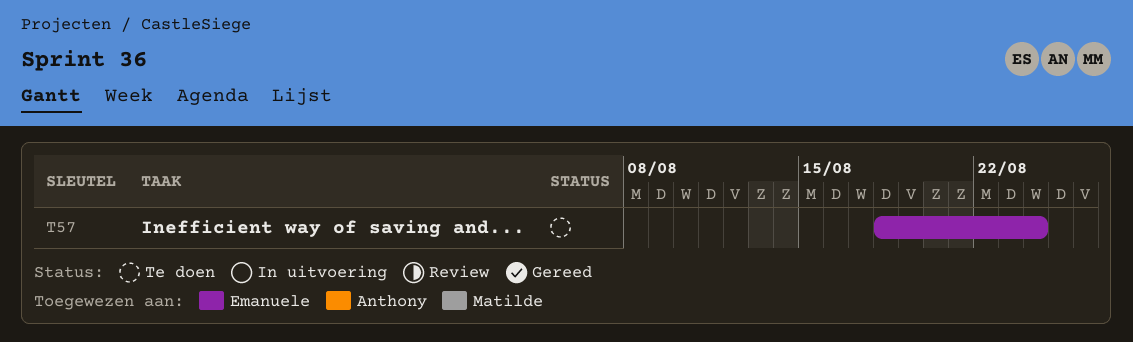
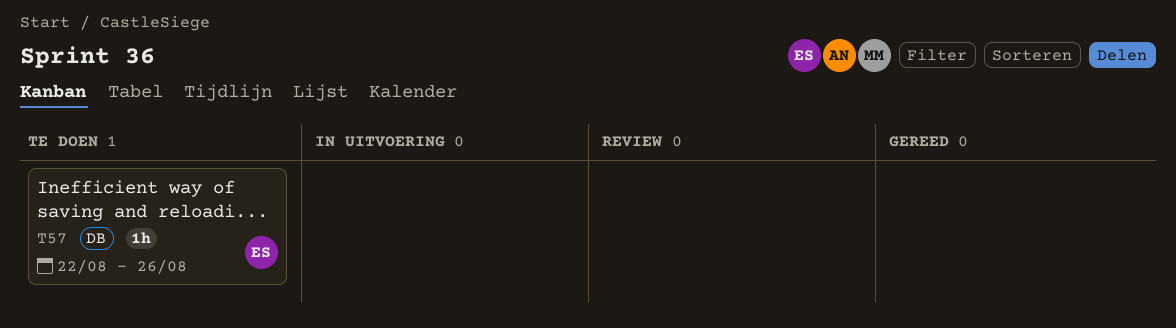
T57, start: Aug 18 -> Aug 22
T57, due: Aug 24 -> Aug 26

